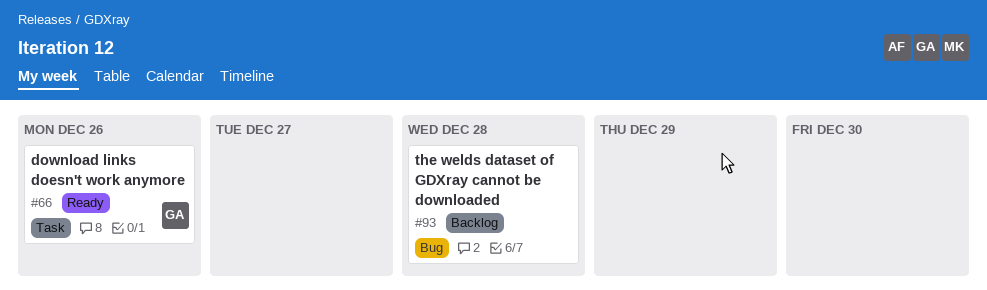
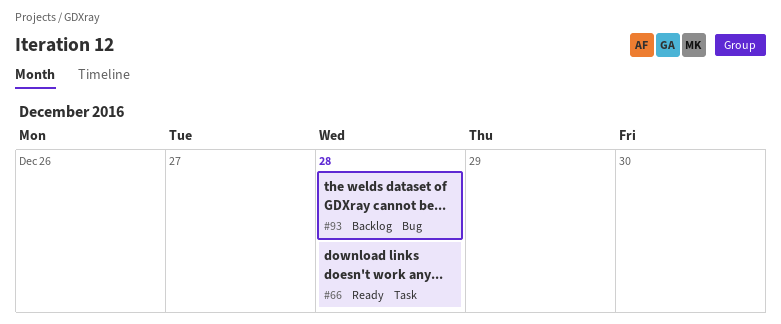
#66, due: Dec 26 -> Dec 28

